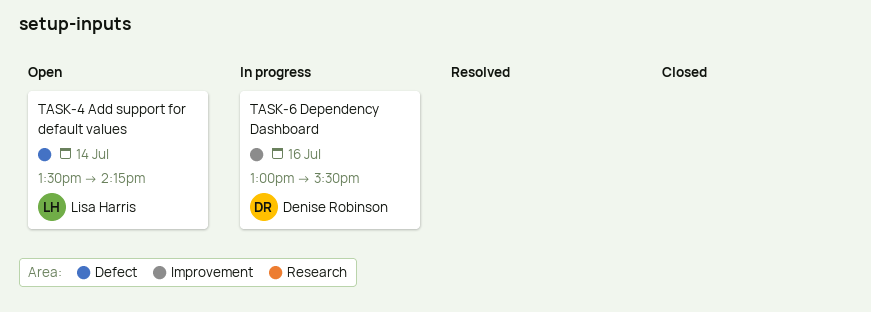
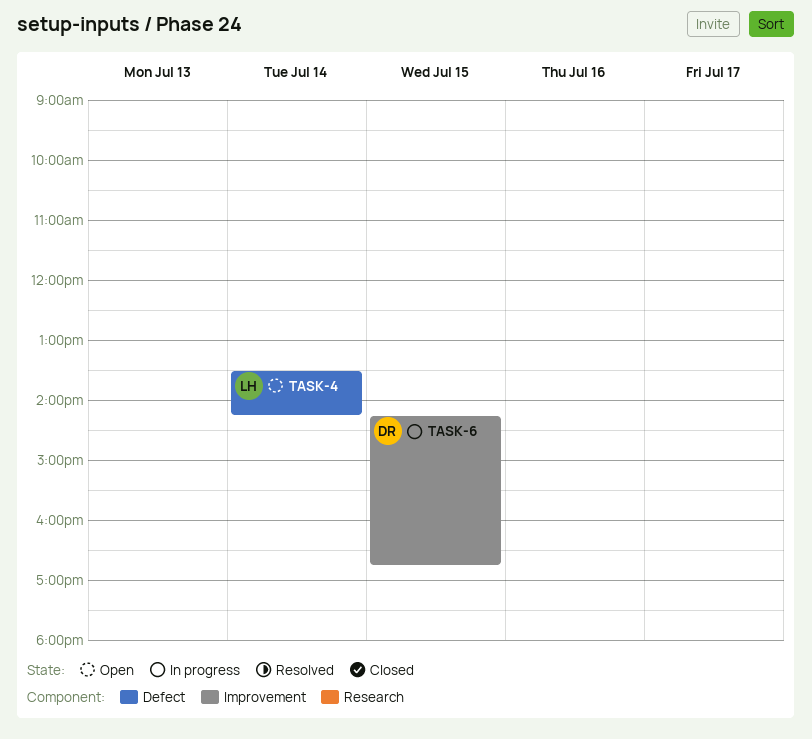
TASK-6, day: Jul 16 -> Jul 15
TASK-6, begins: 13:00 -> 14:15
TASK-6, ends: 15:30 -> 16:45

